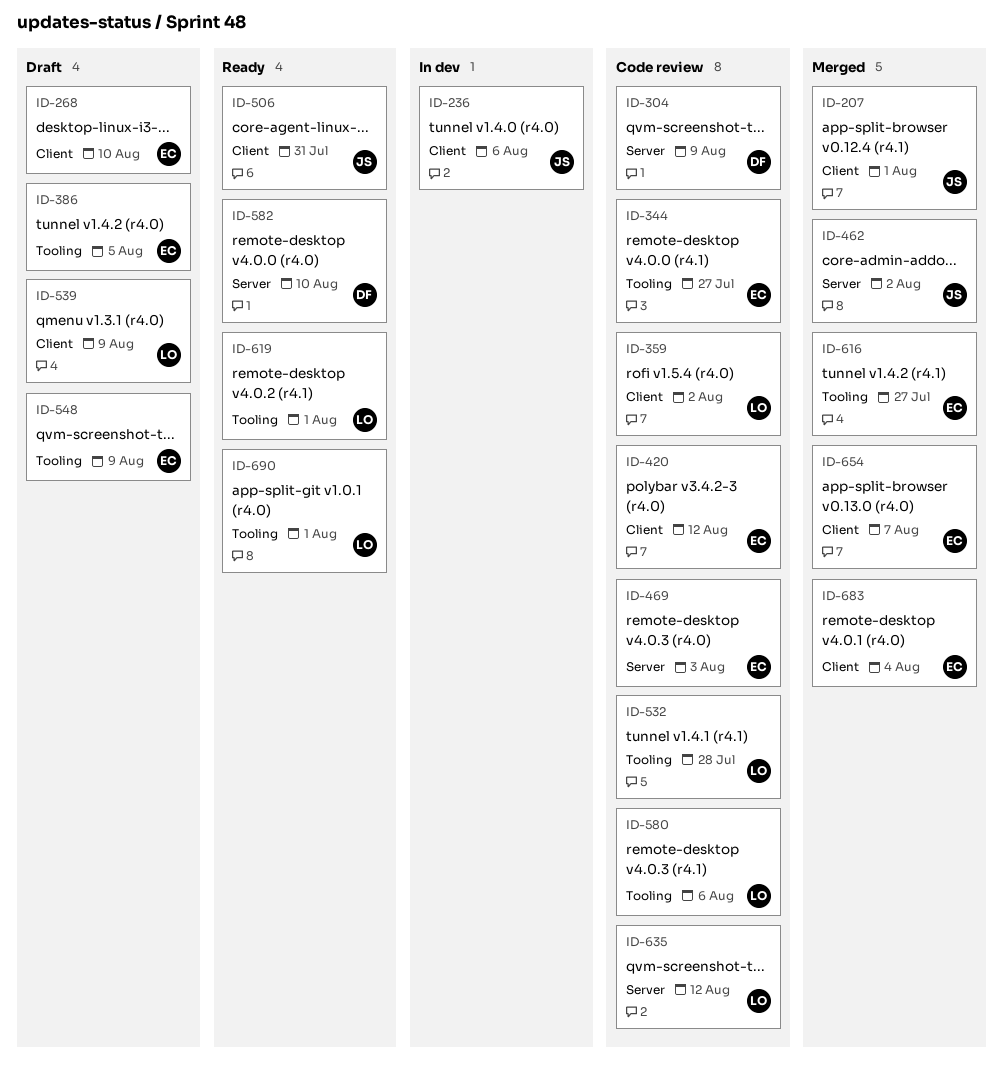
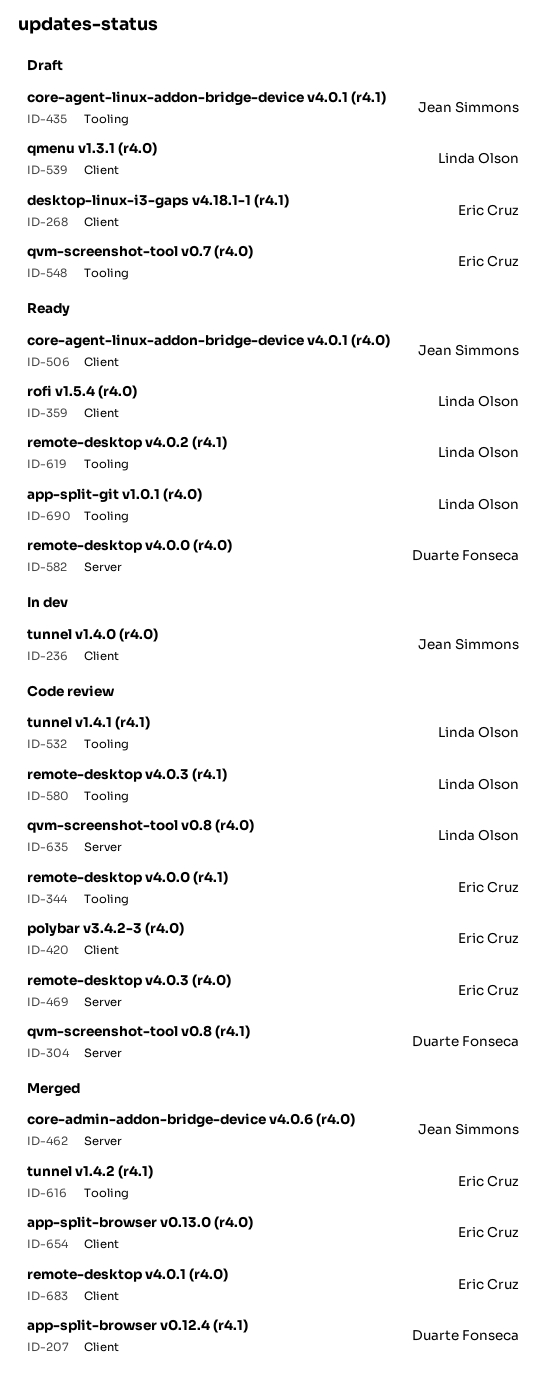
ID-207, owner: Jean Simmons -> Duarte Fonseca
ID-359, status: Code review -> Ready
ID-386: present -> none
ID-435: none -> present

